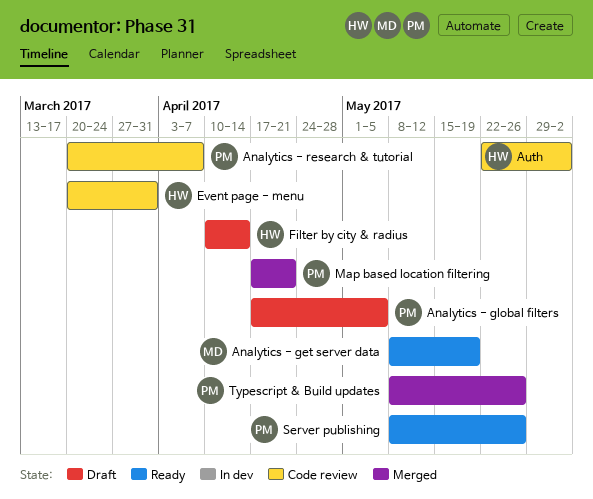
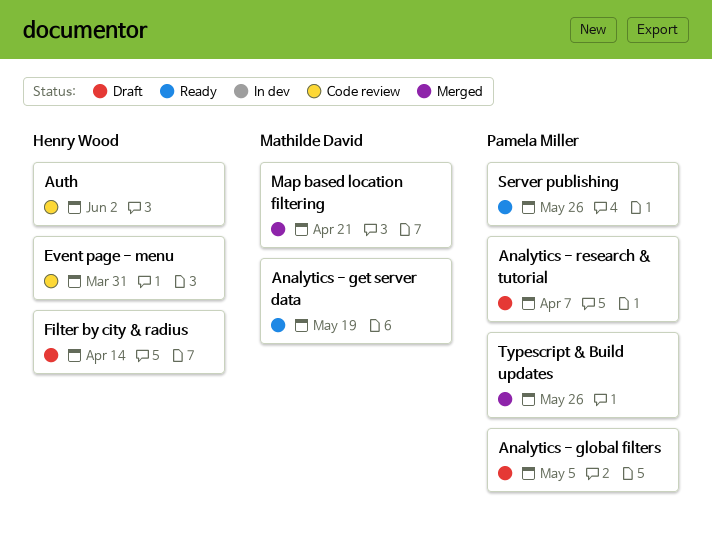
Analytics - research & tutorial, status: Code review -> Draft
Map based location filtering, owner: Pamela Miller -> Mathilde David

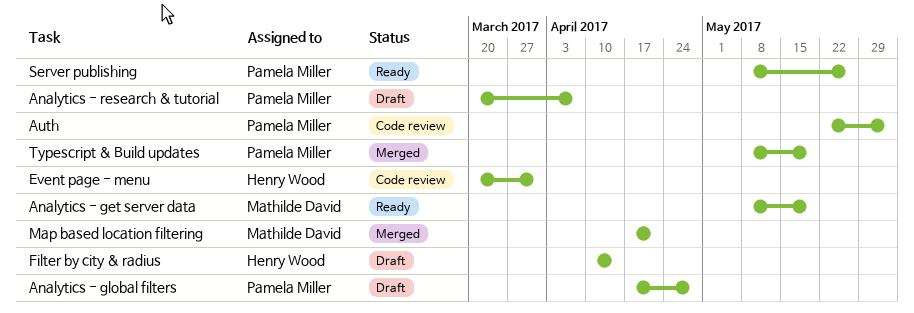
Analytics - global filters, due: May 5 -> Apr 28
Auth, owner: Henry Wood -> Pamela Miller
Typescript & Build updates, due: May 26 -> May 19

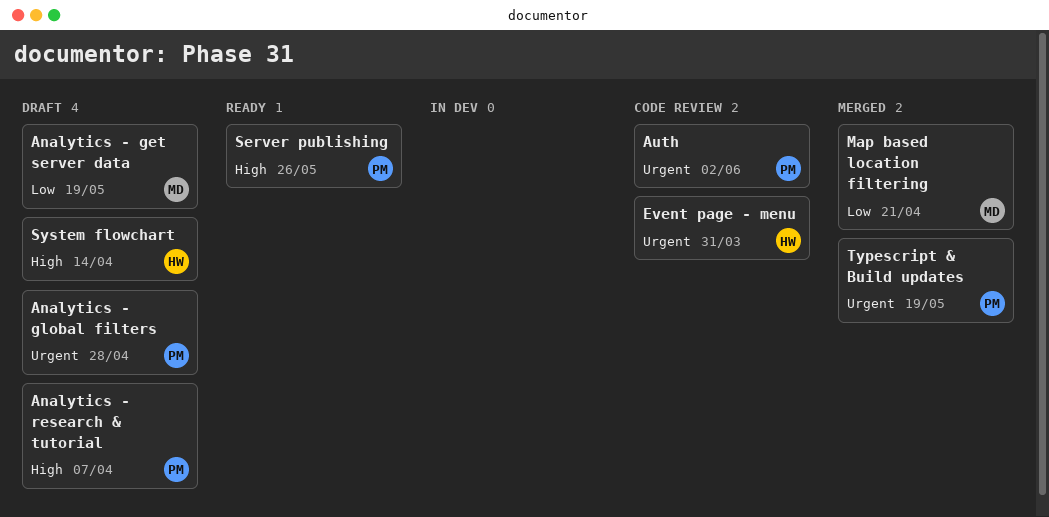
Analytics - get server data, status: Ready -> Draft
Filter by city & radius: present -> none
System flowchart: none -> present

